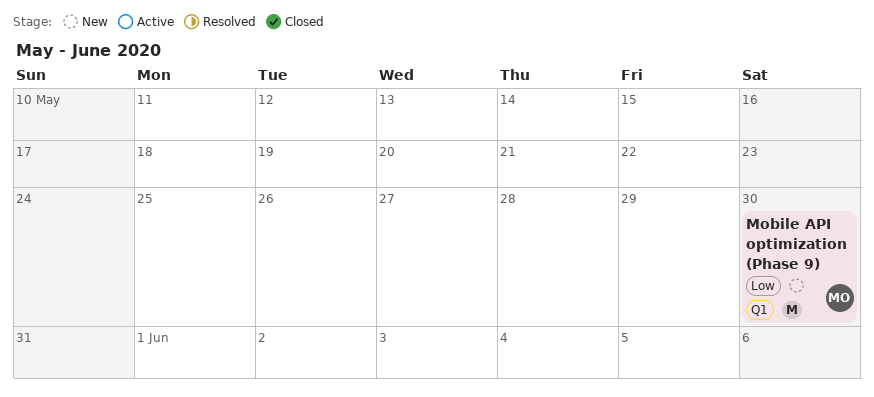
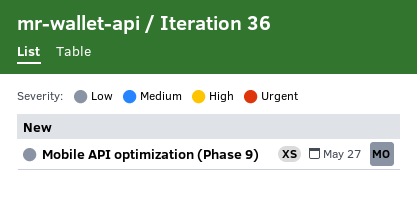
Mobile API optimization (Phase 9), estimate: M -> XS
Mobile API optimization (Phase 9), due: May 30 -> May 27

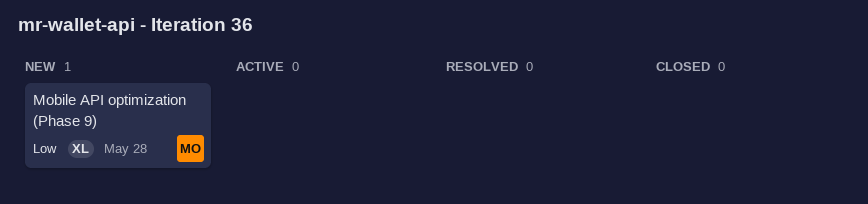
Mobile API optimization (Phase 9), estimate: XS -> XL
Mobile API optimization (Phase 9), due: May 27 -> May 28

